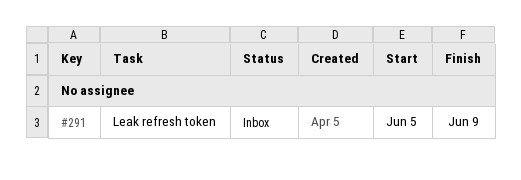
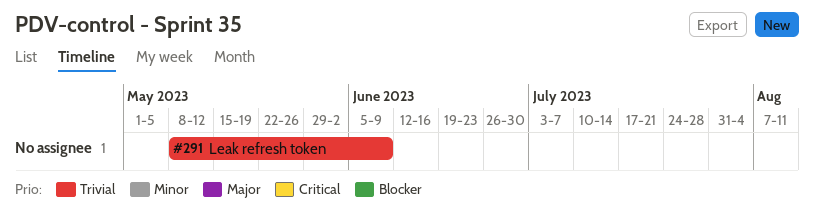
#291, start: Jun 5 -> May 8

